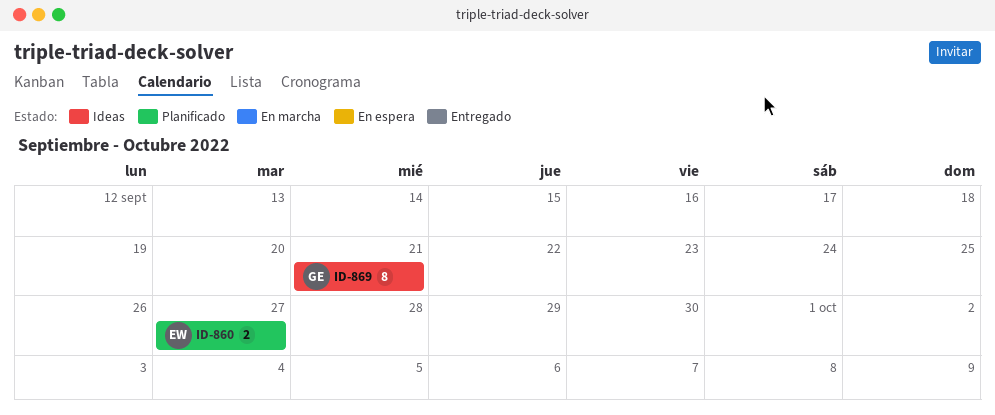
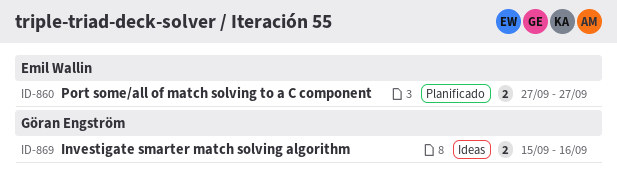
ID-869, estimate: 8 -> 2
ID-869, start: Sep 21 -> Sep 15
ID-869, due: Sep 21 -> Sep 16

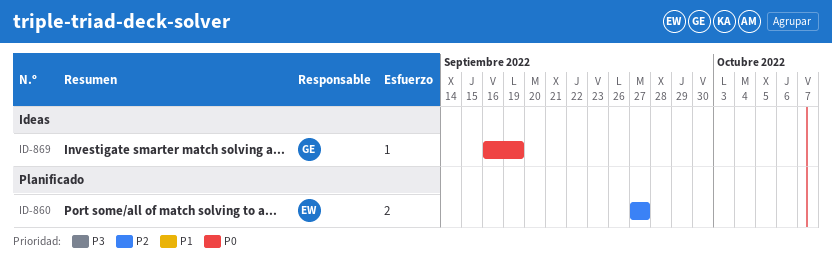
ID-869, estimate: 2 -> 1
ID-869, start: Sep 15 -> Sep 16
ID-869, due: Sep 16 -> Sep 19

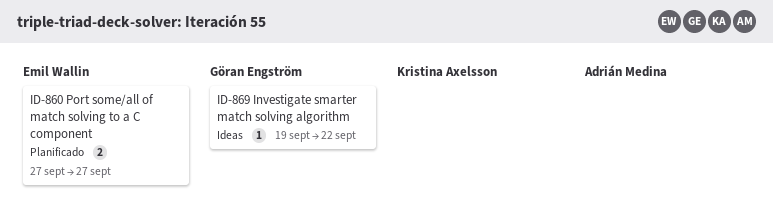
ID-869, start: Sep 16 -> Sep 19
ID-869, due: Sep 19 -> Sep 22

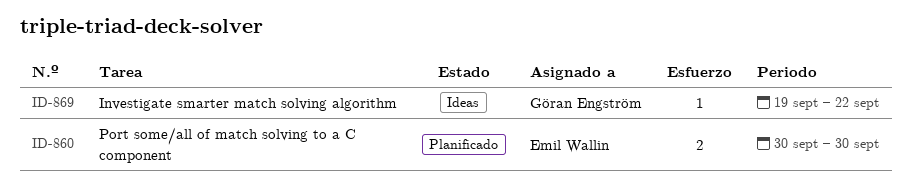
ID-860, start: Sep 27 -> Sep 30
ID-860, due: Sep 27 -> Sep 30

